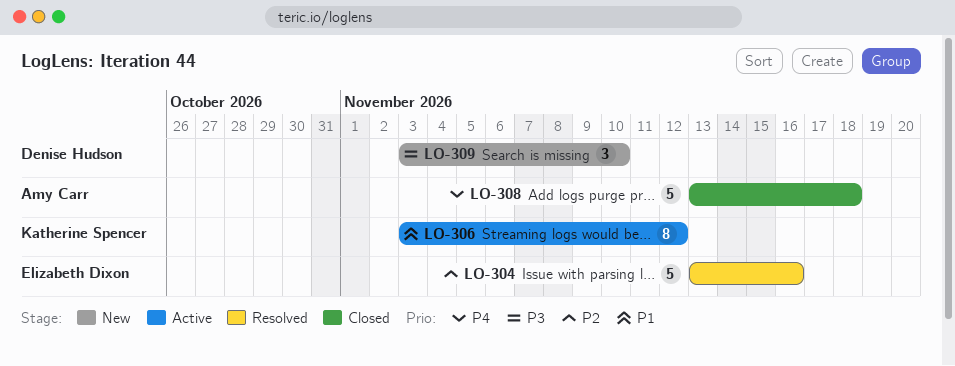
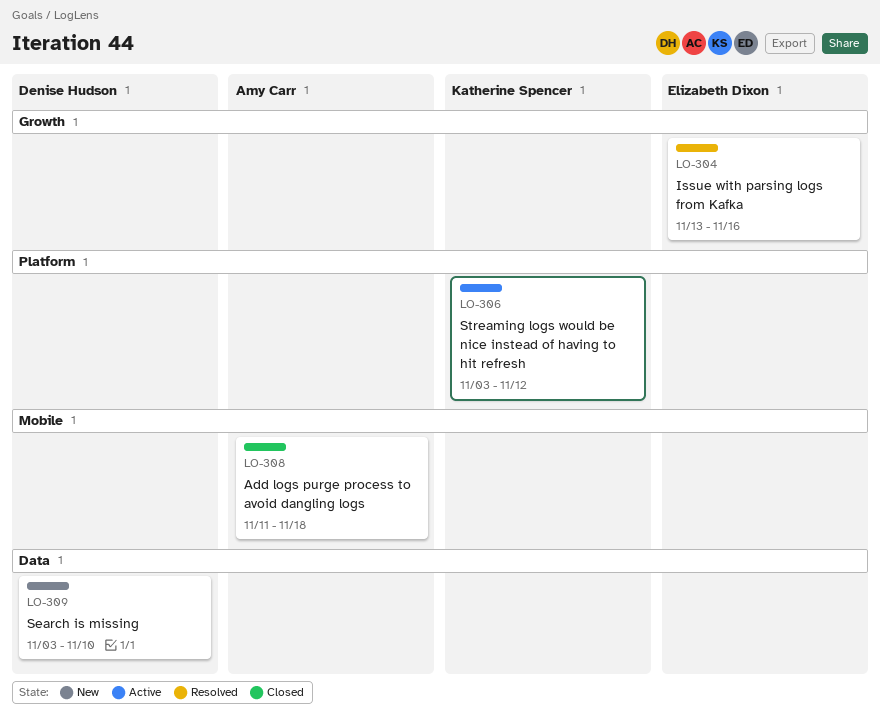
LO-308, start: Nov 13 -> Nov 11

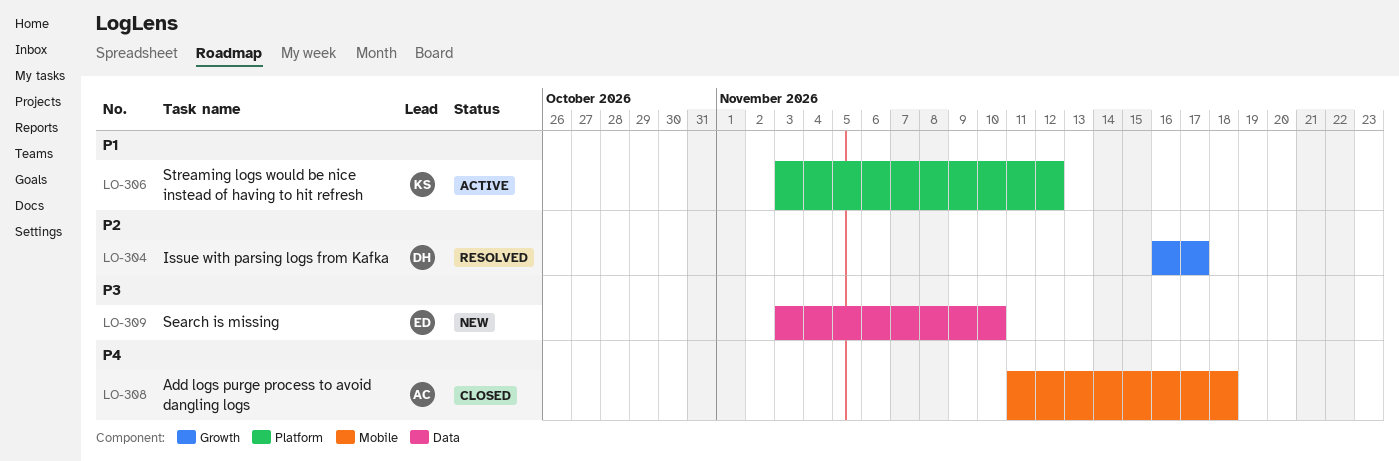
LO-304, owner: Elizabeth Dixon -> Denise Hudson
LO-304, start: Nov 13 -> Nov 16
LO-304, due: Nov 16 -> Nov 17
LO-309, owner: Denise Hudson -> Elizabeth Dixon

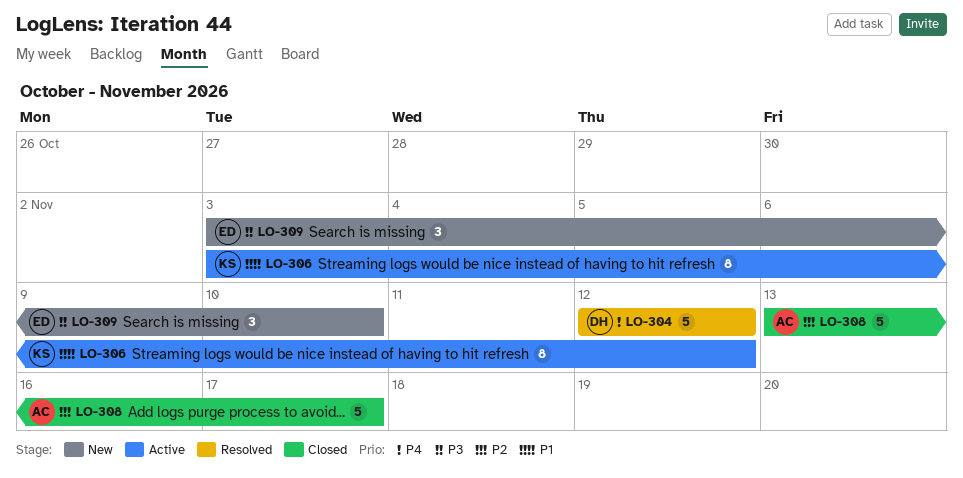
LO-304, priority: P2 -> P4
LO-304, start: Nov 16 -> Nov 12
LO-304, due: Nov 17 -> Nov 12
LO-308, priority: P4 -> P2
LO-308, start: Nov 11 -> Nov 13
LO-308, due: Nov 18 -> Nov 17

